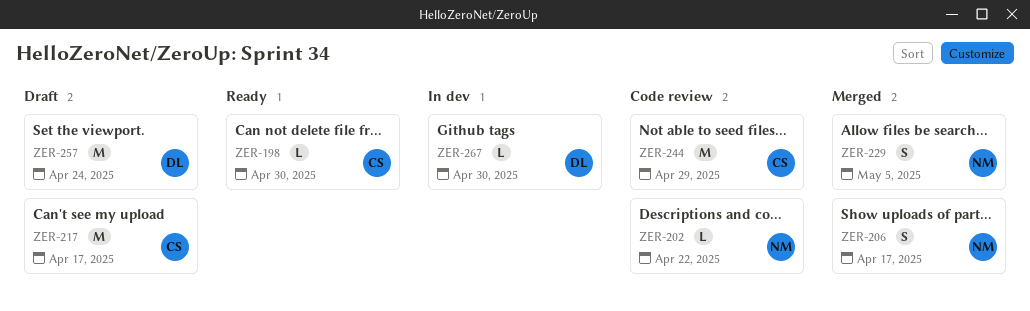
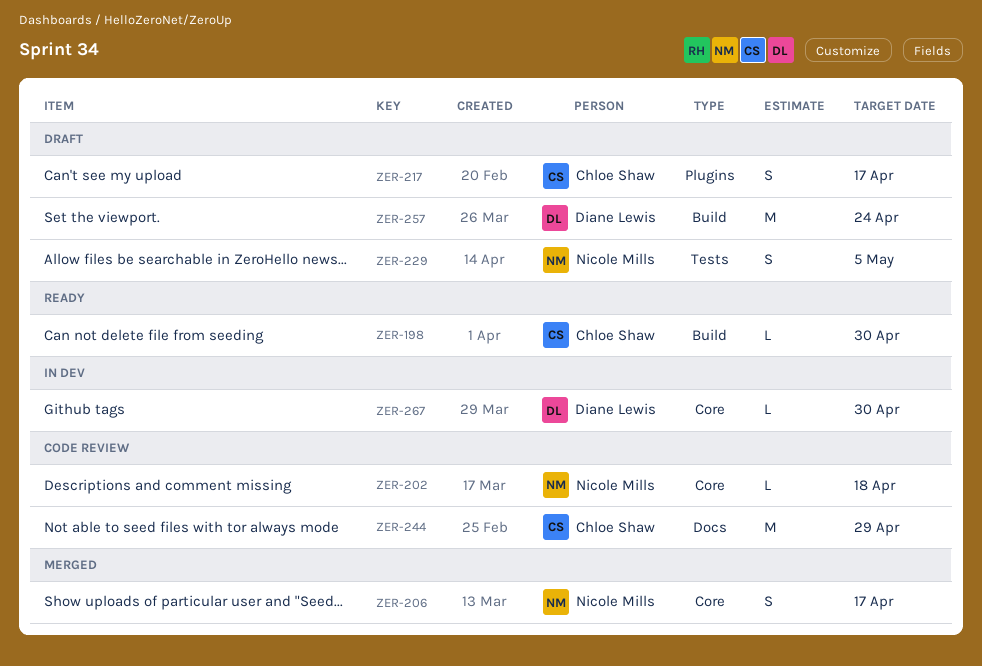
ZER-202, due: Apr 22 -> Apr 18
ZER-217, estimate: M -> S
ZER-229, status: Merged -> Draft

